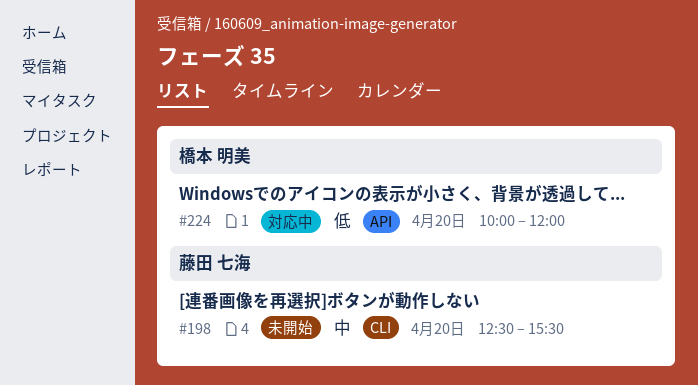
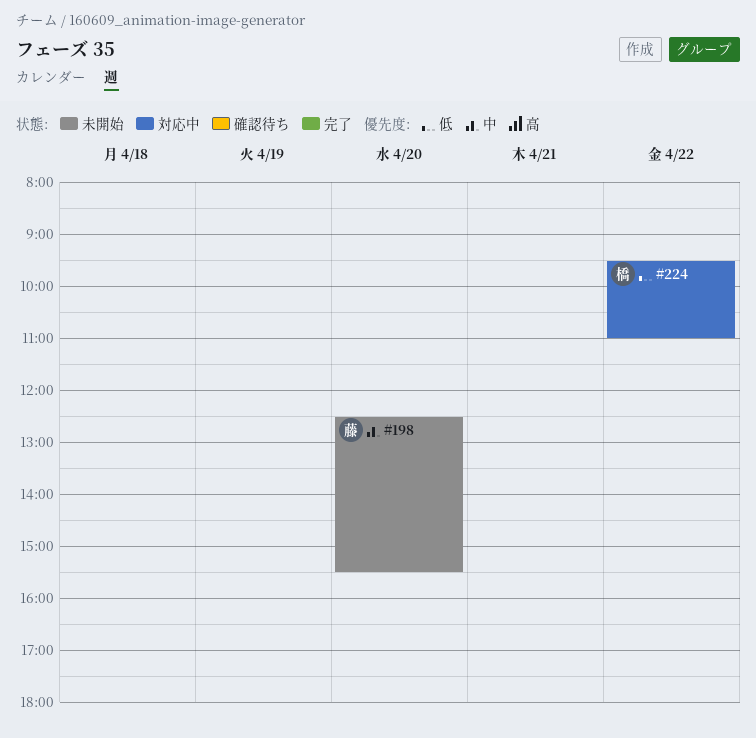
#224, day: Apr 20 -> Apr 22
#224, begins: 10:00 -> 09:30
#224, ends: 12:00 -> 11:00

